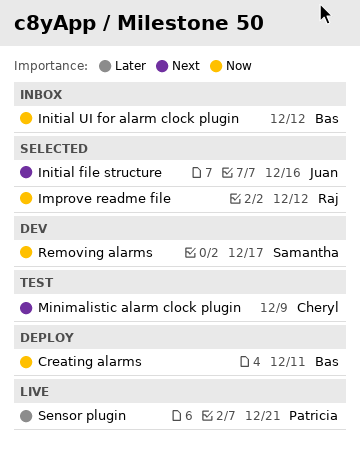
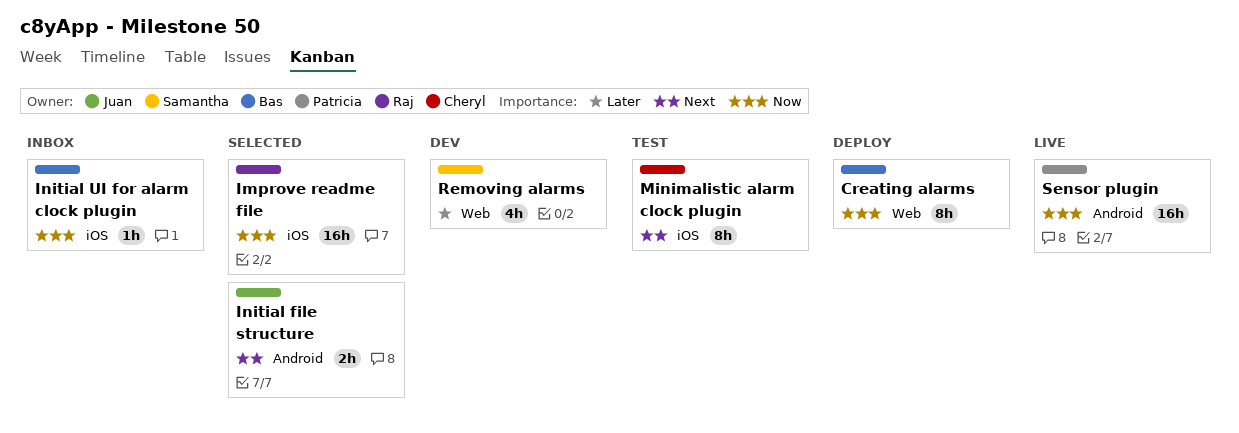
Removing alarms, priority: Now -> Later
Sensor plugin, priority: Later -> Now

